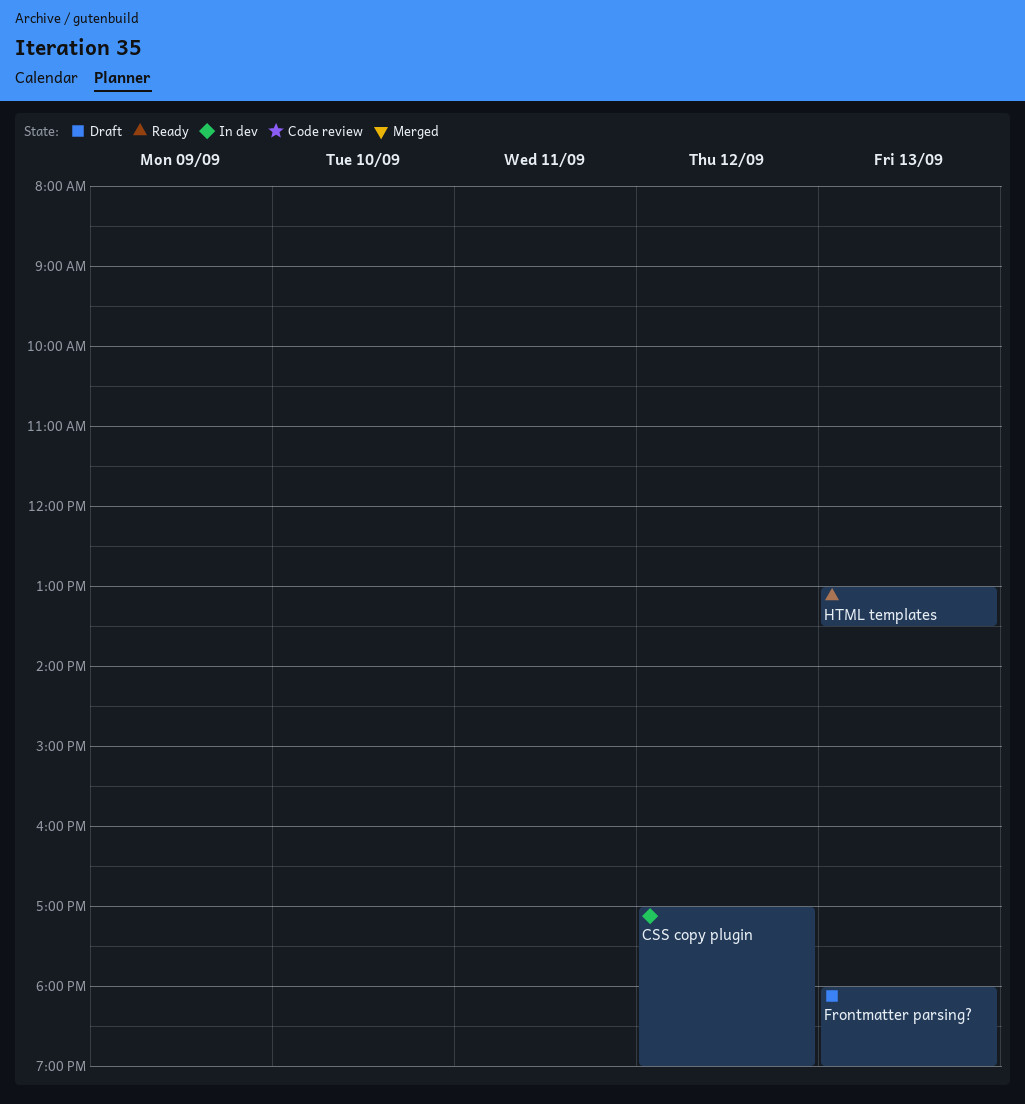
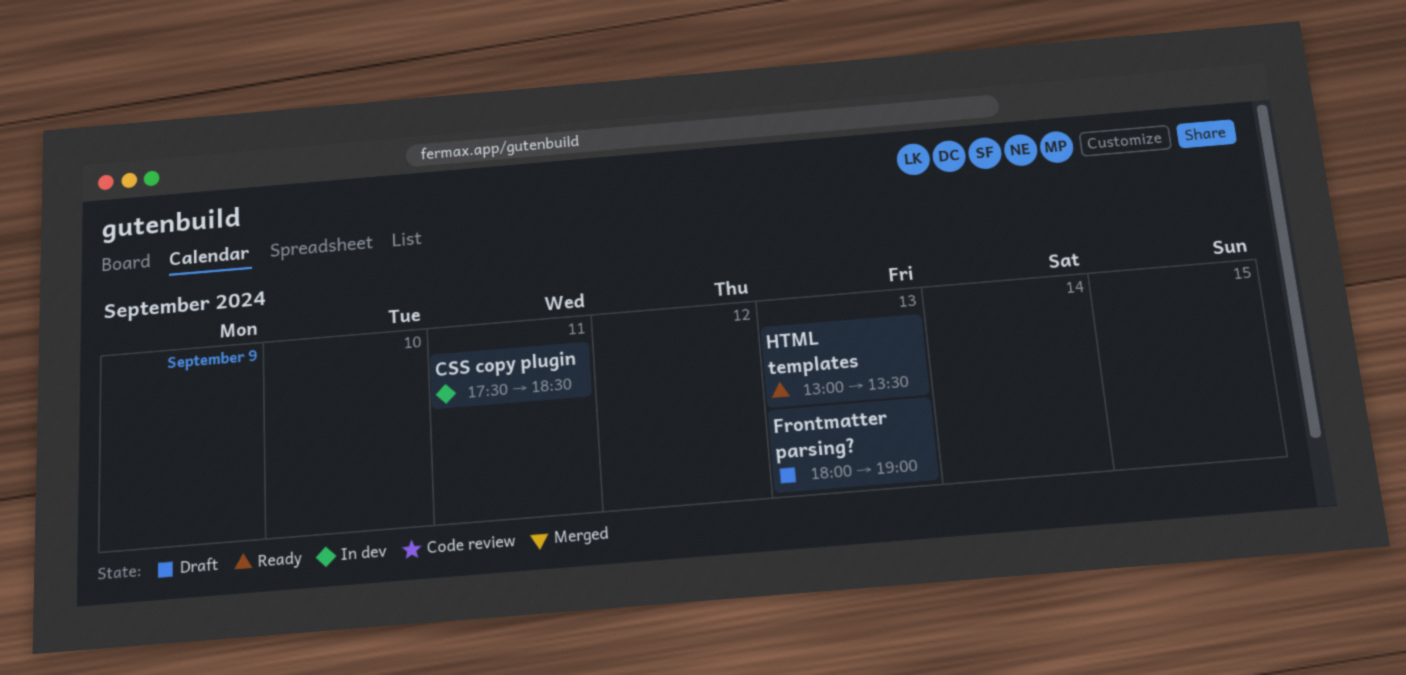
CSS copy plugin, day: Sep 12 -> Sep 11
CSS copy plugin, begins: 17:00 -> 17:30
CSS copy plugin, ends: 19:00 -> 18:30

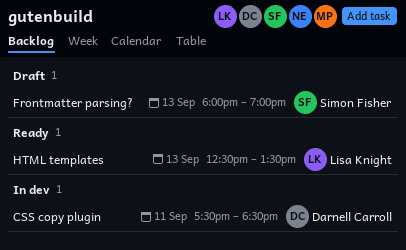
HTML templates, begins: 13:00 -> 12:30

